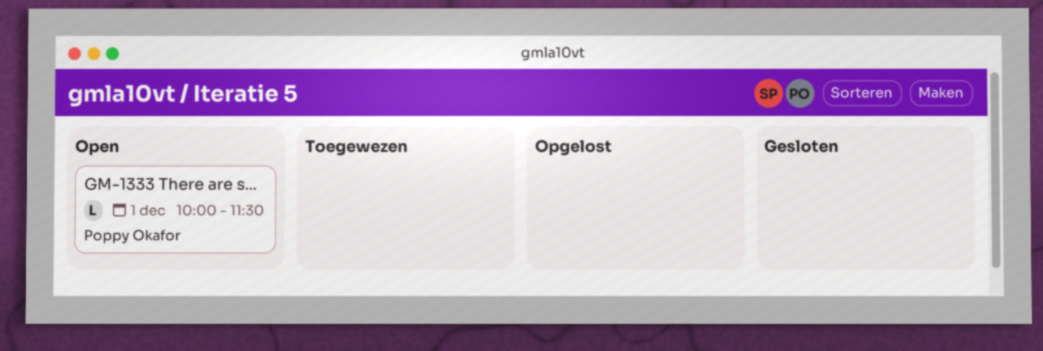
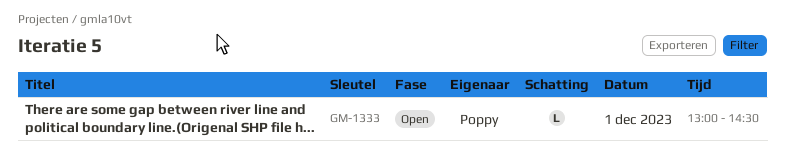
GM-1333, begins: 10:00 -> 13:00
GM-1333, ends: 11:30 -> 14:30

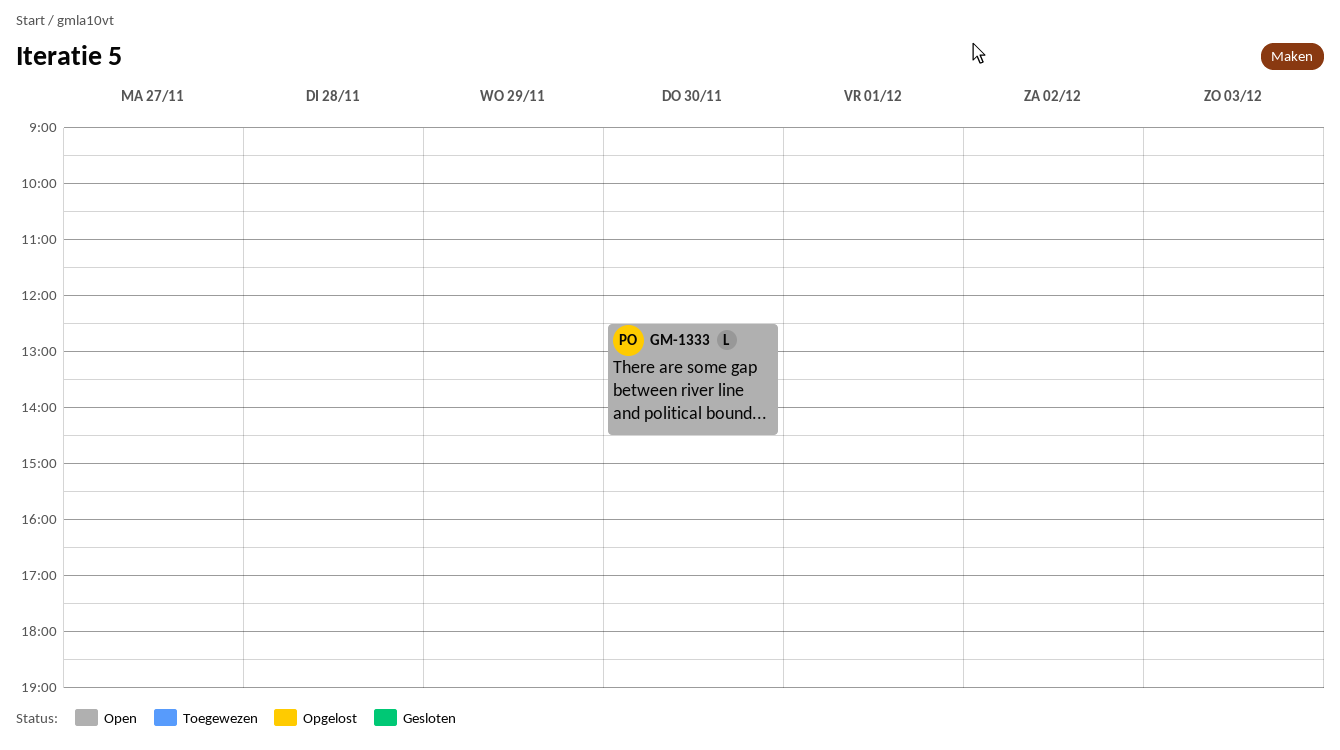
GM-1333, day: Dec 1 -> Nov 30
GM-1333, begins: 13:00 -> 12:30

